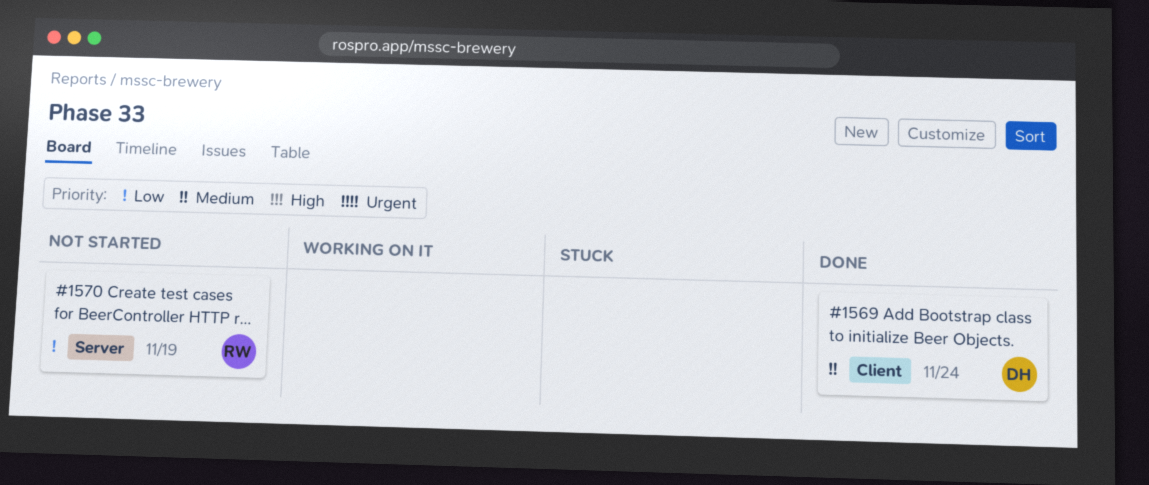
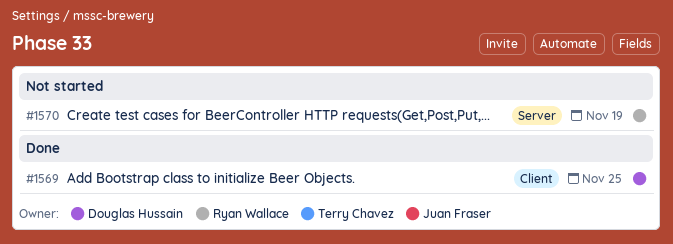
#1569, due: Nov 24 -> Nov 25

